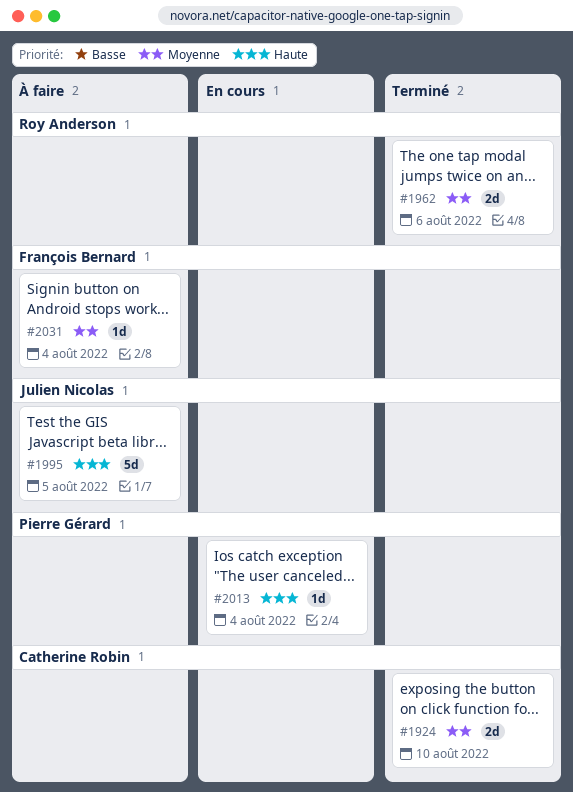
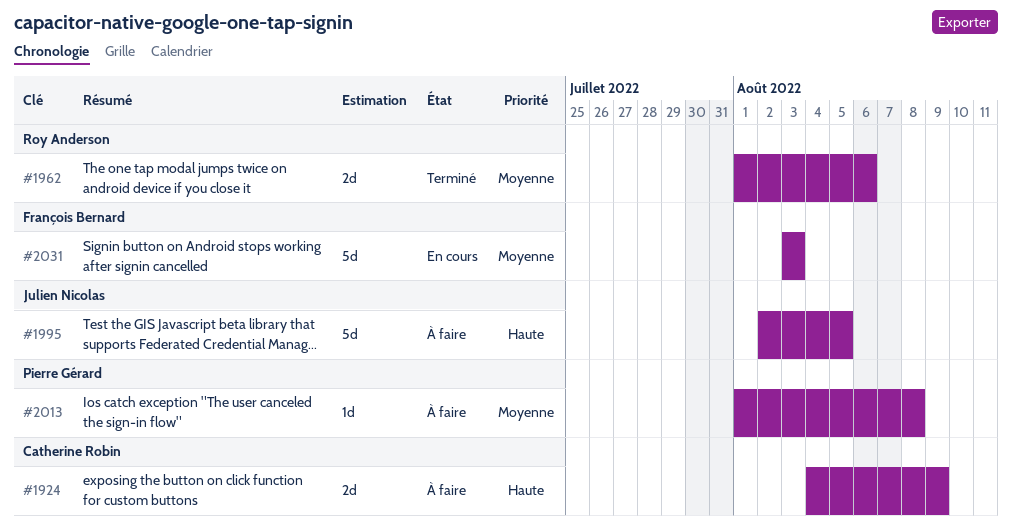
#1924, status: Terminé -> À faire
#1924, priority: Moyenne -> Haute
#1924, due: Aug 10 -> Aug 9
#2013, status: En cours -> À faire
#2013, priority: Haute -> Moyenne
#2013, due: Aug 4 -> Aug 8
#2031, status: À faire -> En cours
#2031, estimate: 1d -> 5d
#2031, due: Aug 4 -> Aug 3

